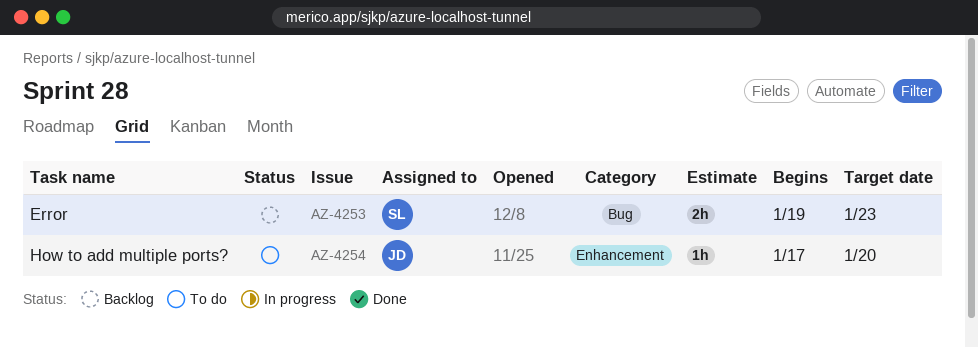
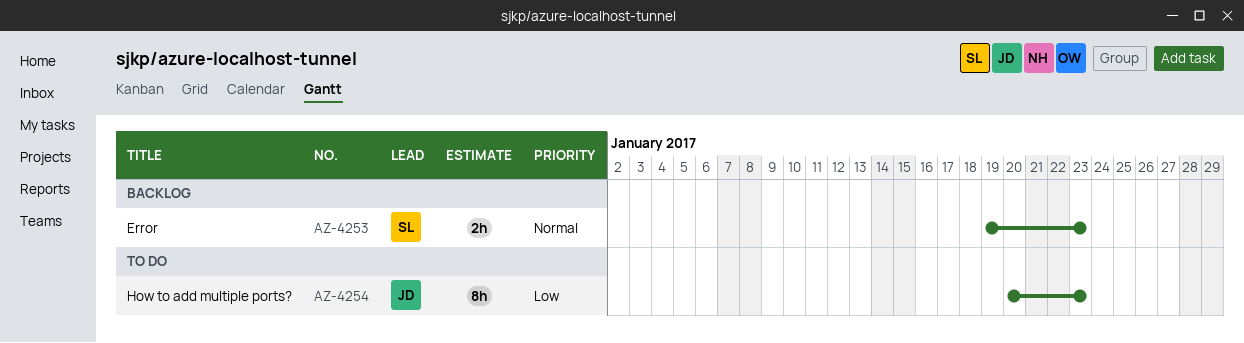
AZ-4254, estimate: 1h -> 8h
AZ-4254, start: Jan 17 -> Jan 20
AZ-4254, due: Jan 20 -> Jan 23

